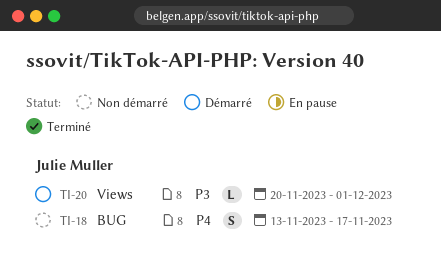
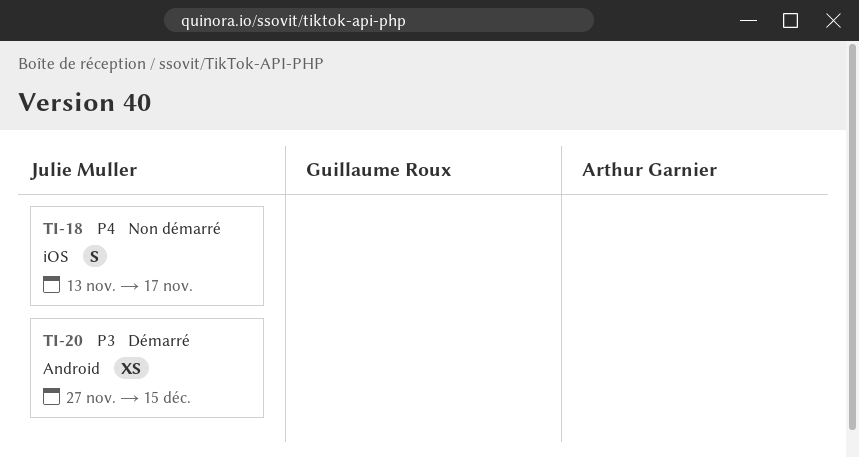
TI-20, estimate: L -> XS
TI-20, start: Nov 20 -> Nov 27
TI-20, due: Dec 1 -> Dec 15

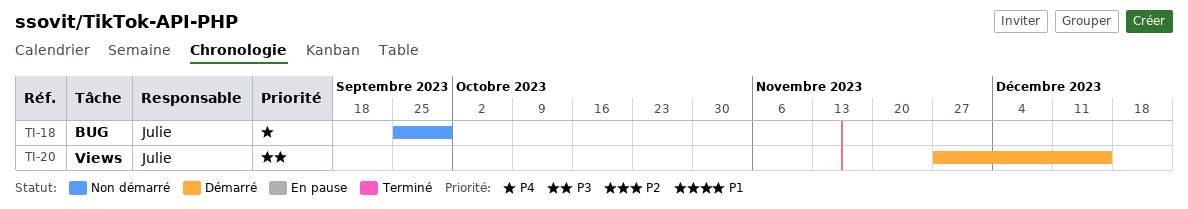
TI-18, start: Nov 13 -> Sep 25
TI-18, due: Nov 17 -> Sep 29

